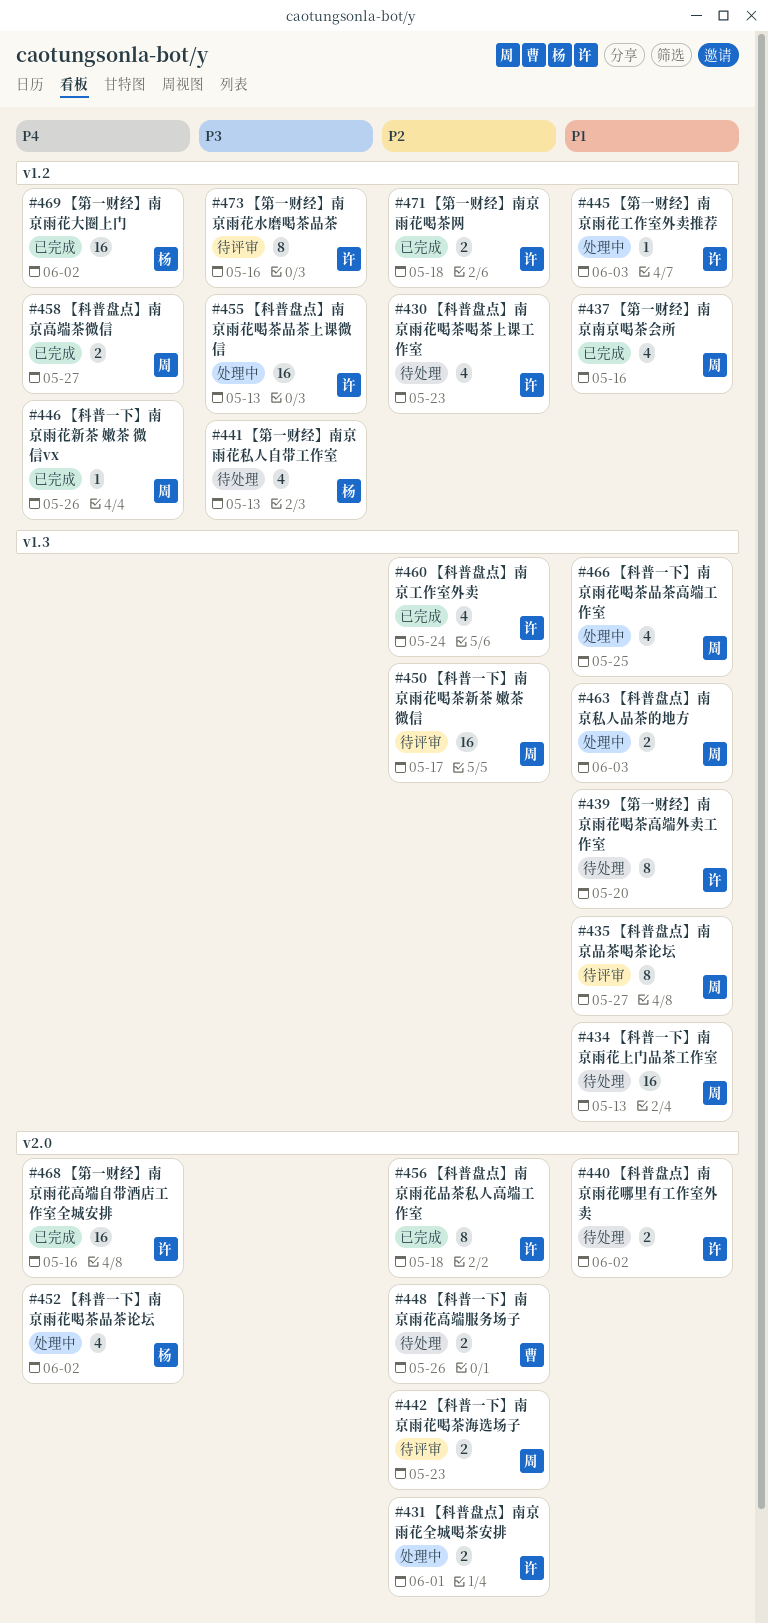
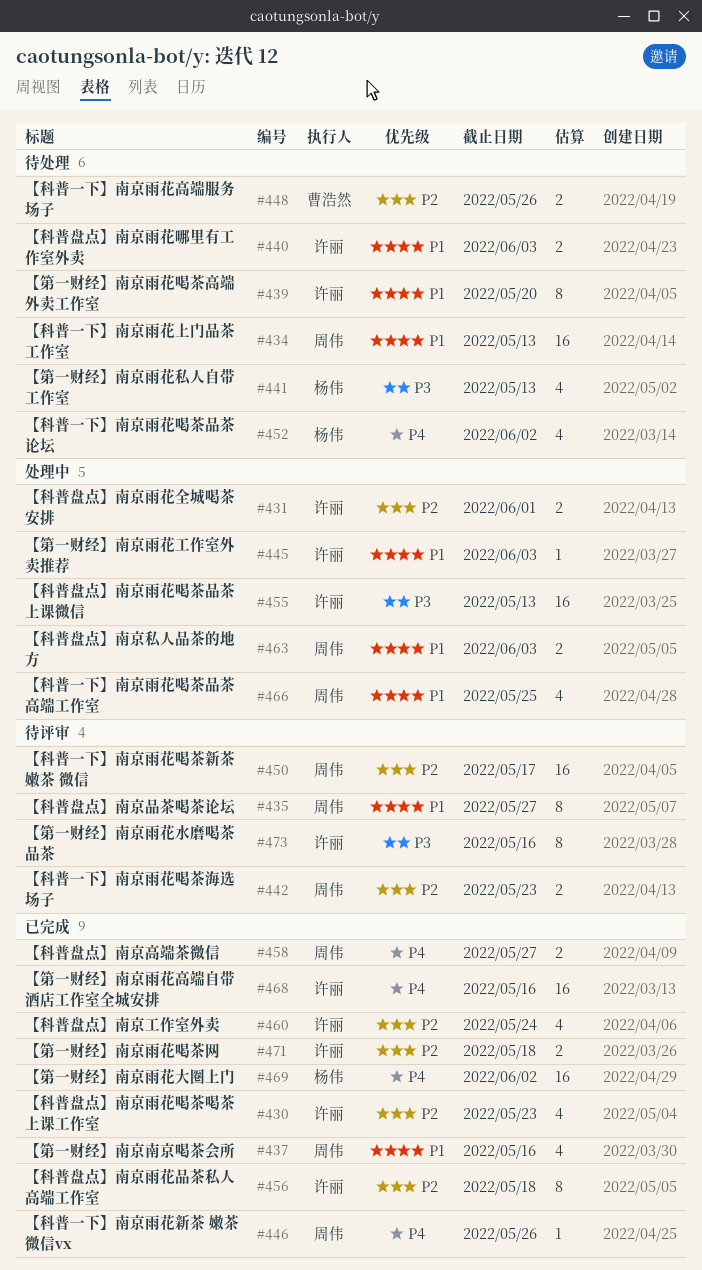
#430, status: 待处理 -> 已完成
#440, due: Jun 2 -> Jun 3
#452, status: 处理中 -> 待处理

